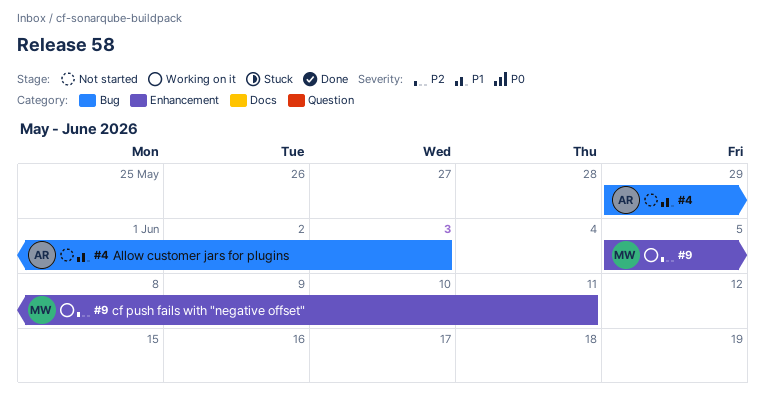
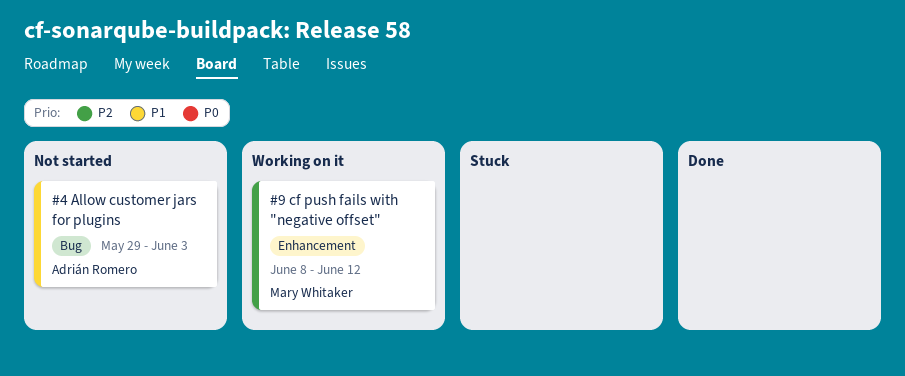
#9, start: Jun 5 -> Jun 8
#9, due: Jun 11 -> Jun 12

